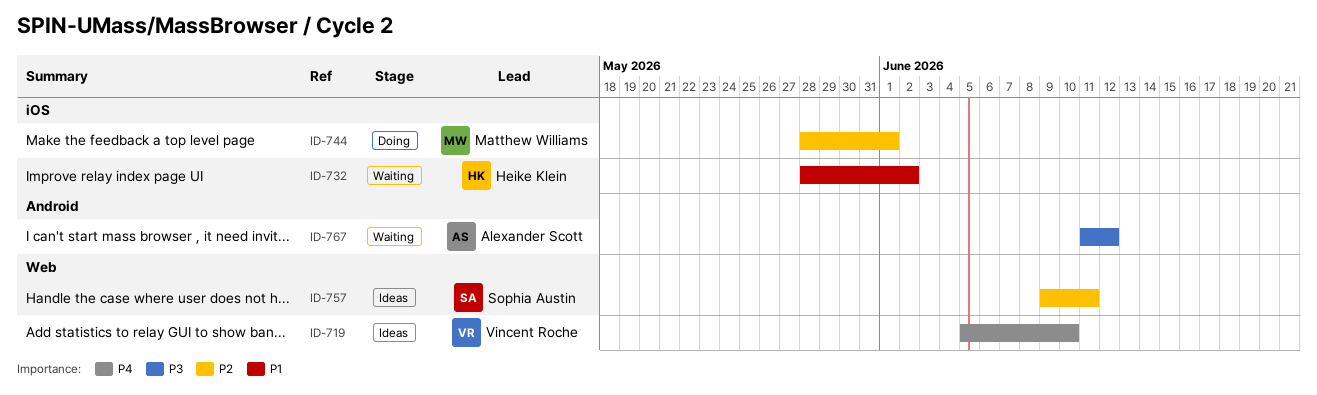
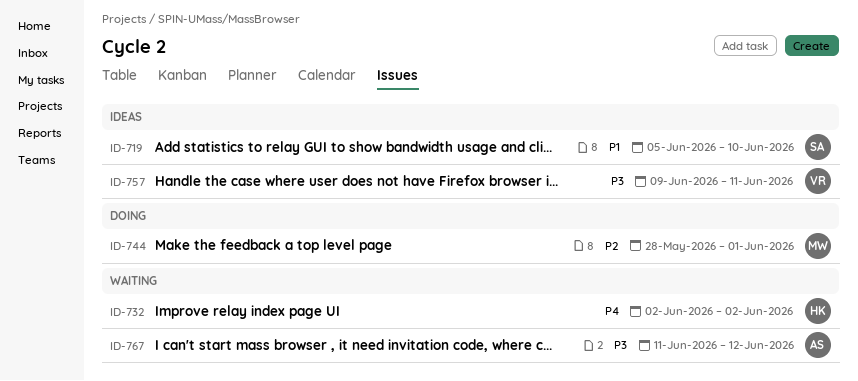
ID-719, owner: Vincent Roche -> Sophia Austin
ID-719, priority: P4 -> P1
ID-732, priority: P1 -> P4
ID-732, start: May 28 -> Jun 2
ID-757, owner: Sophia Austin -> Vincent Roche
ID-757, priority: P2 -> P3

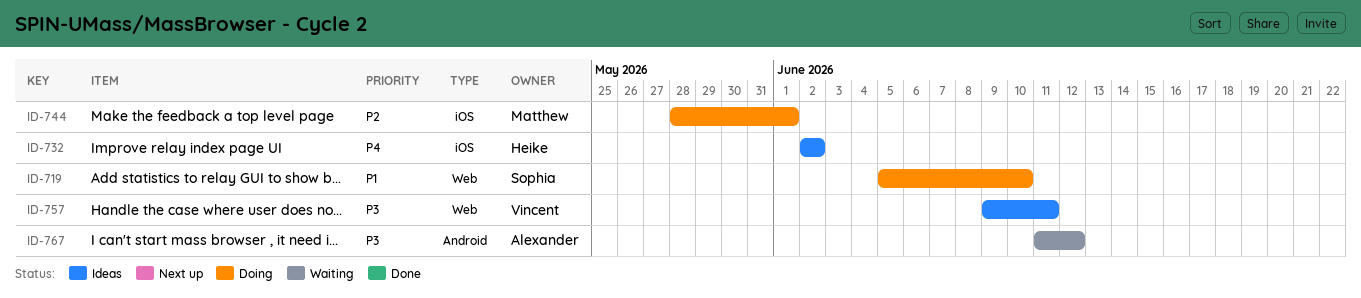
ID-719, status: Ideas -> Doing
ID-732, status: Waiting -> Ideas

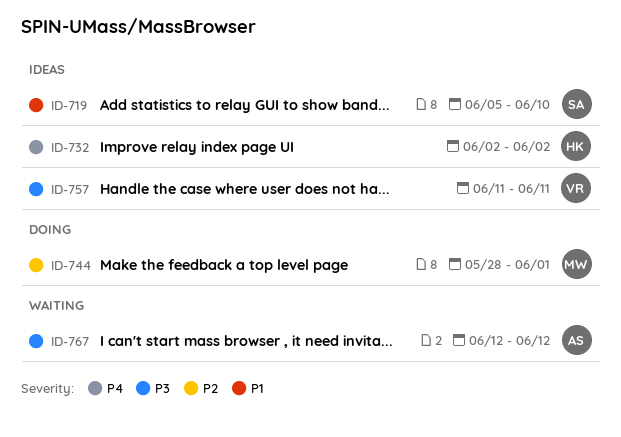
ID-719, status: Doing -> Ideas
ID-757, start: Jun 9 -> Jun 11
ID-767, start: Jun 11 -> Jun 12

